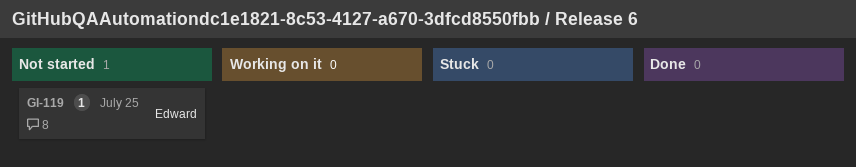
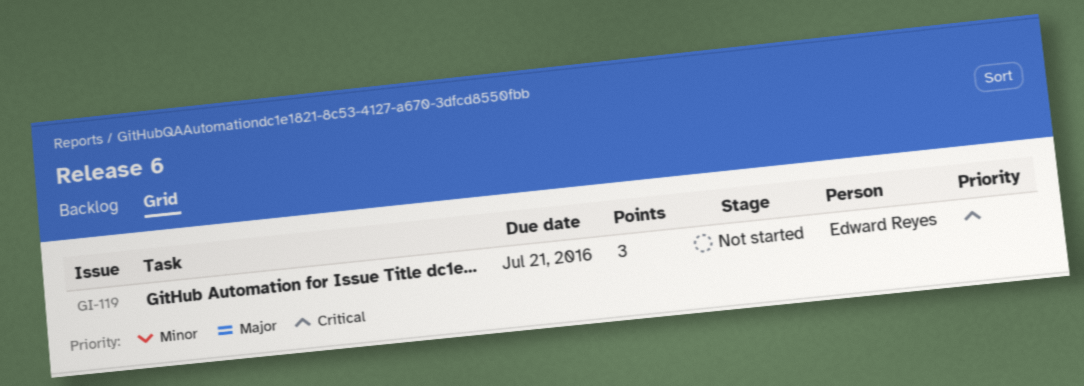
GI-119, estimate: 1 -> 3
GI-119, due: Jul 25 -> Jul 21

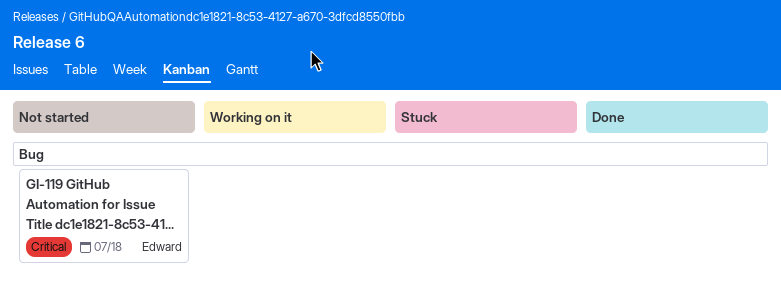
GI-119, due: Jul 21 -> Jul 18

